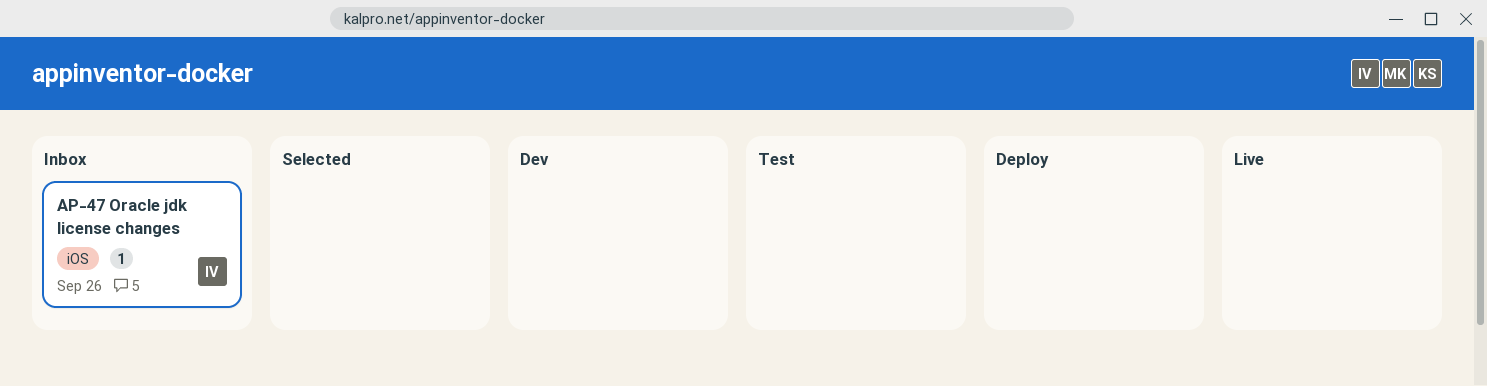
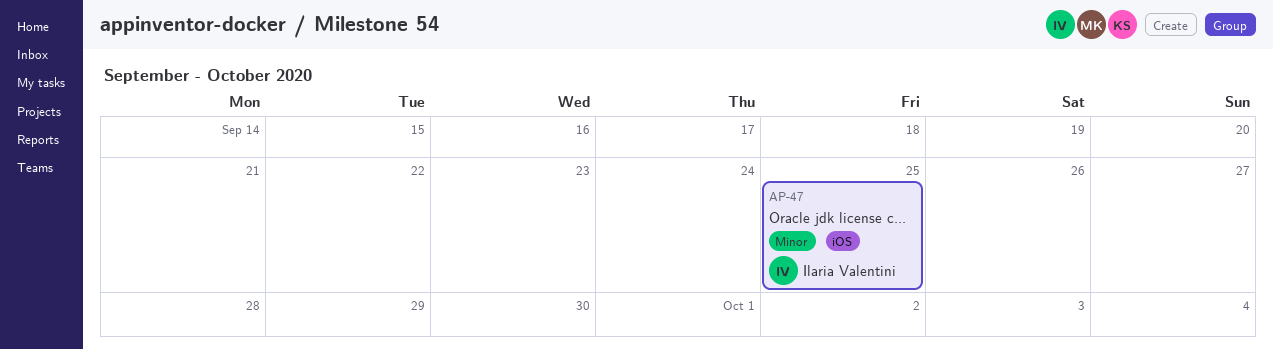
AP-47, due: Sep 26 -> Sep 25

